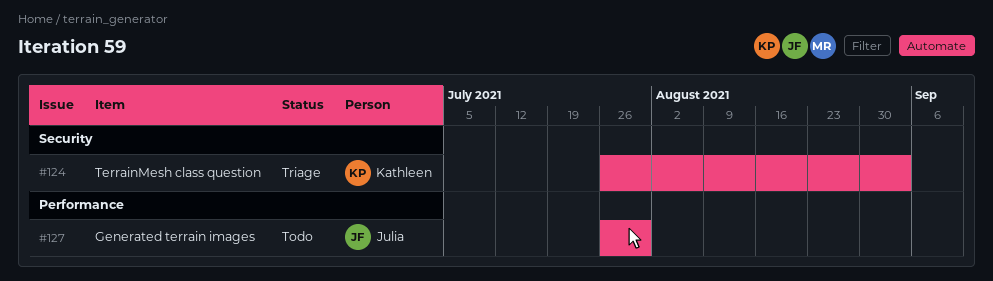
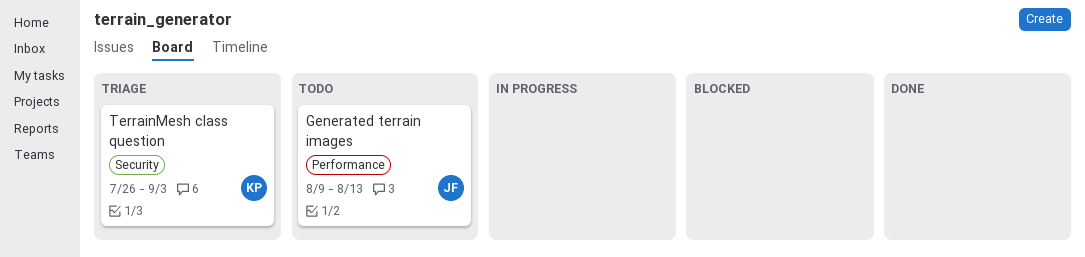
Generated terrain images, start: Jul 26 -> Aug 9
Generated terrain images, due: Jul 30 -> Aug 13

